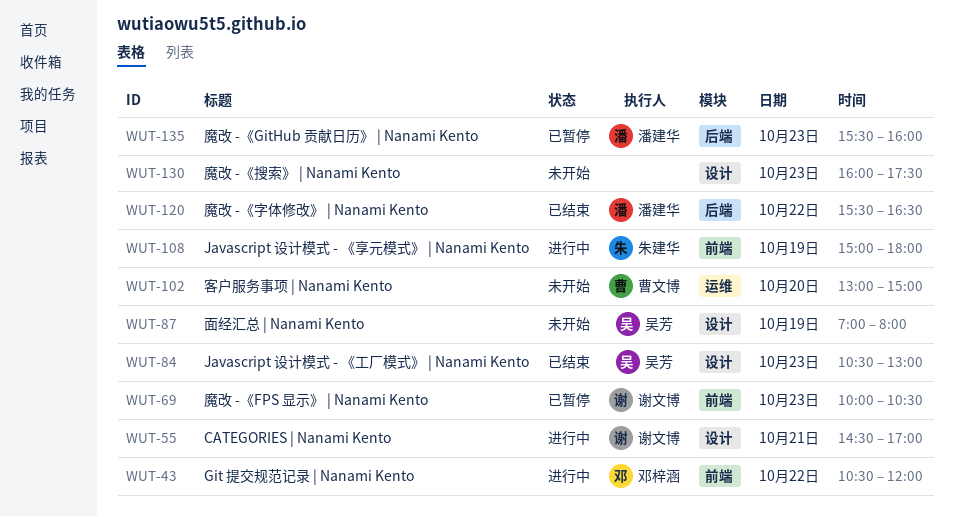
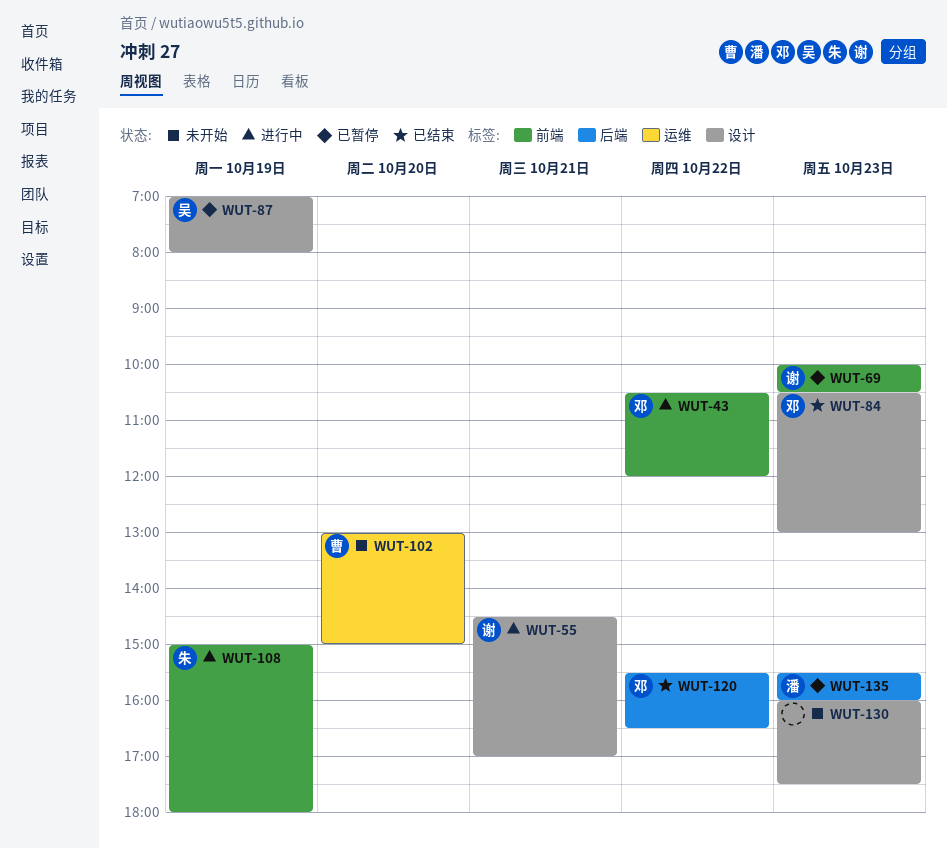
WUT-84, owner: 吴芳 -> 邓梓涵
WUT-87, status: 未开始 -> 已暂停
WUT-120, owner: 潘建华 -> 邓梓涵

